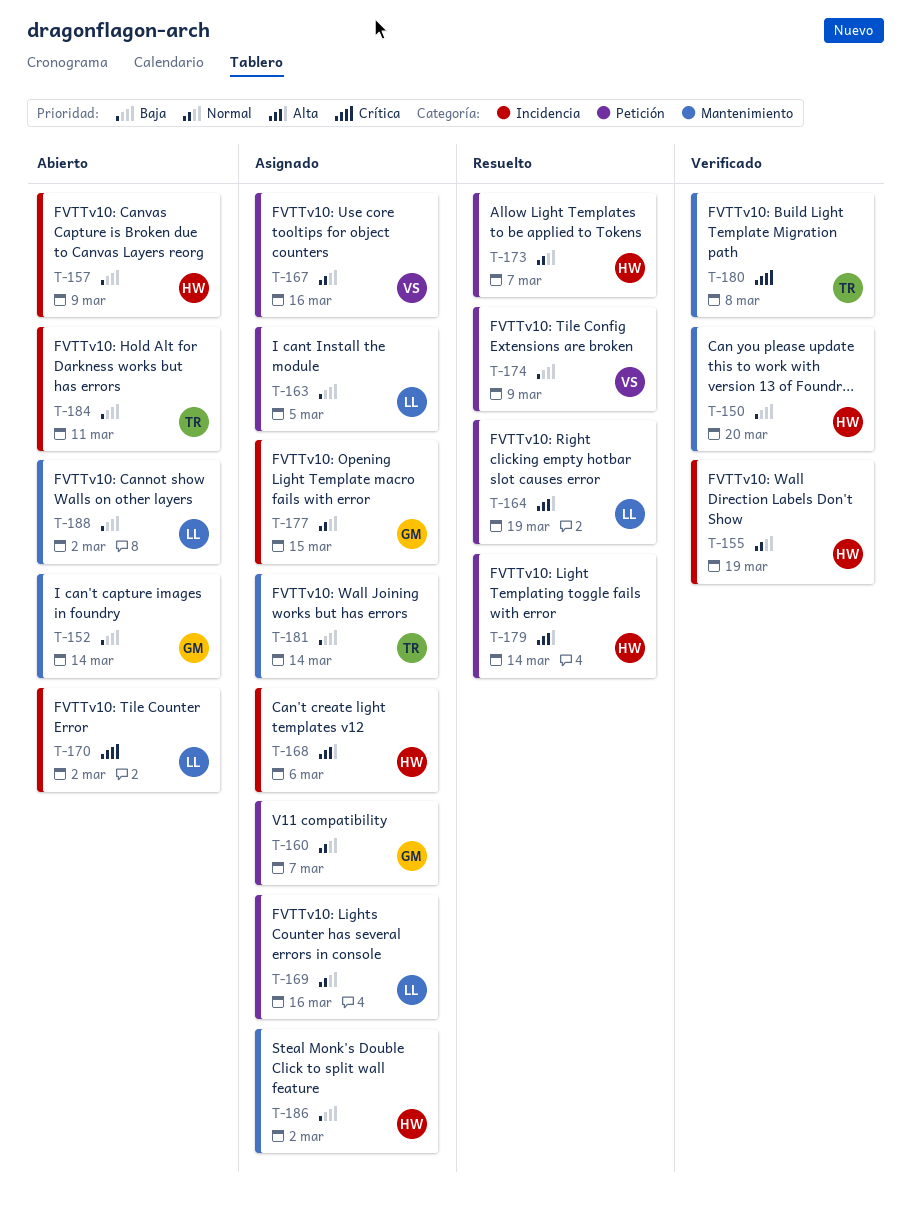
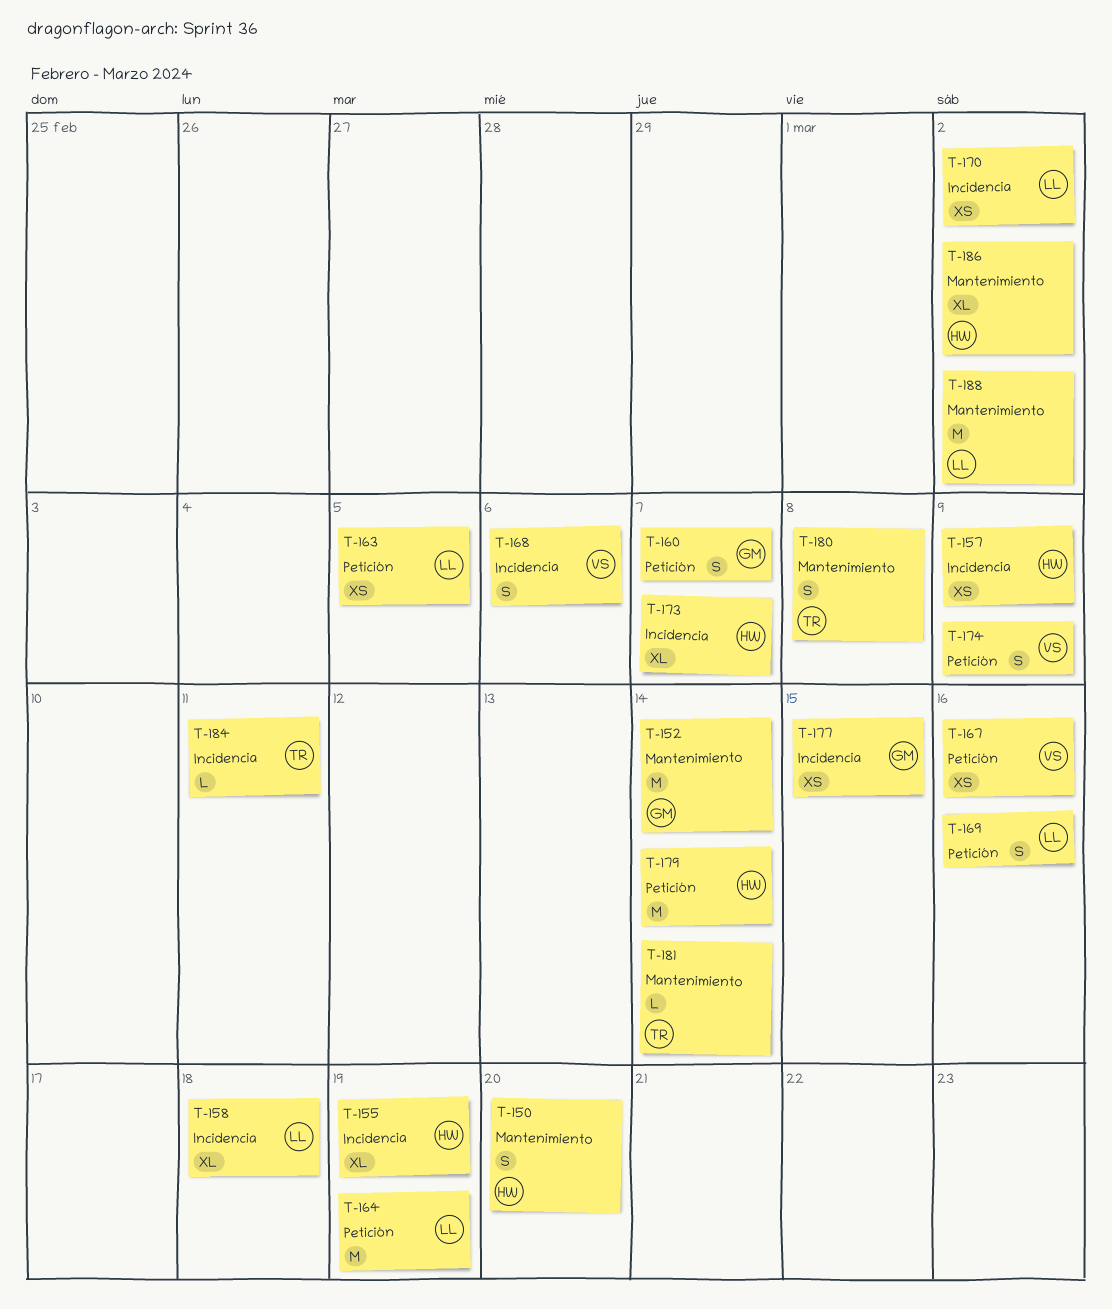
T-158: none -> present
T-168, owner: HW -> VS
T-173, label: Petición -> Incidencia

